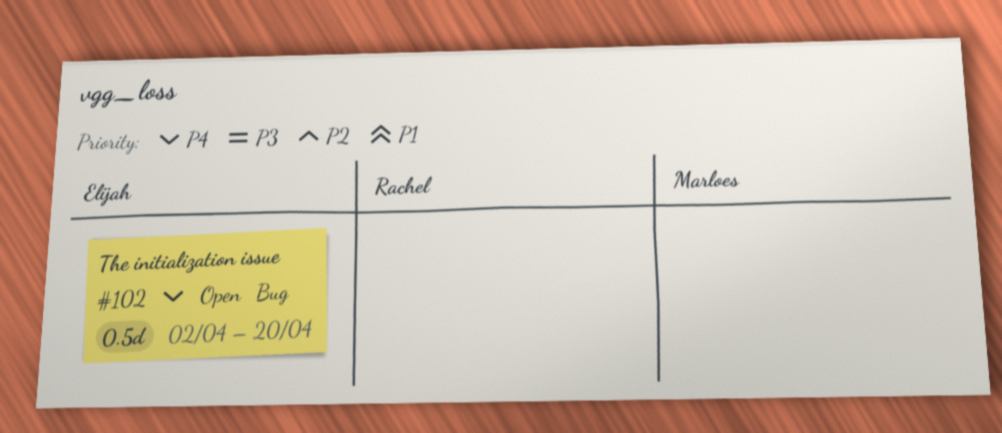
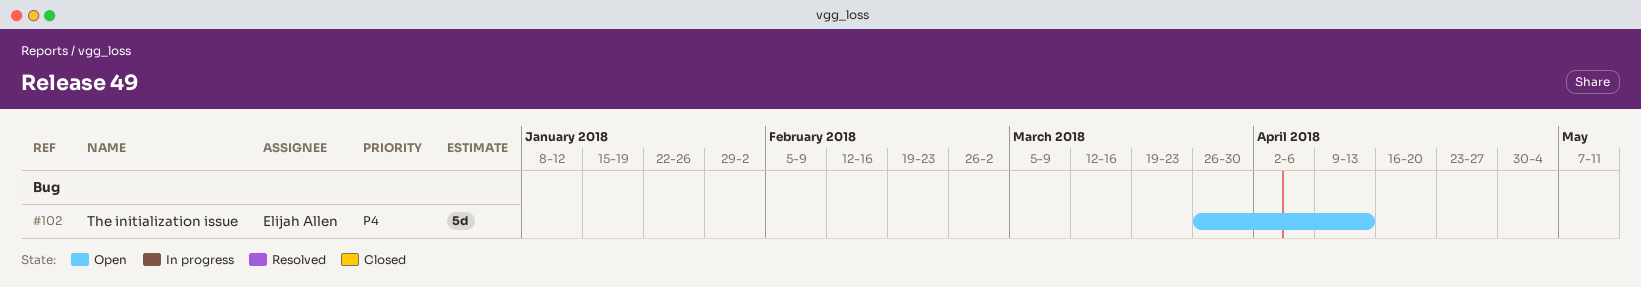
#102, estimate: 0.5d -> 5d
#102, start: Apr 2 -> Mar 26
#102, due: Apr 20 -> Apr 13

